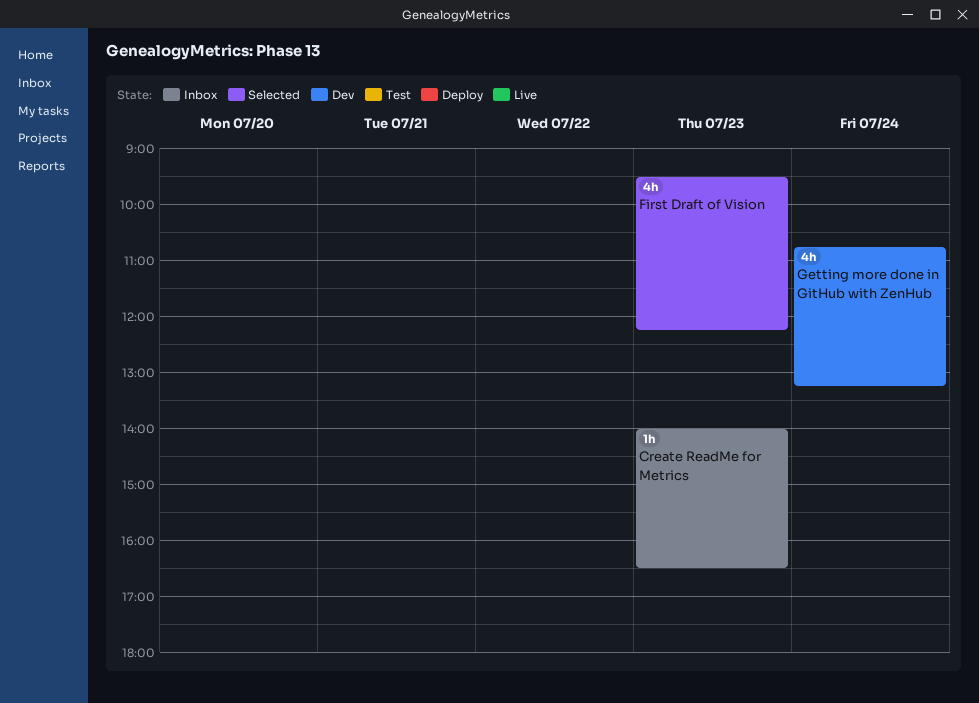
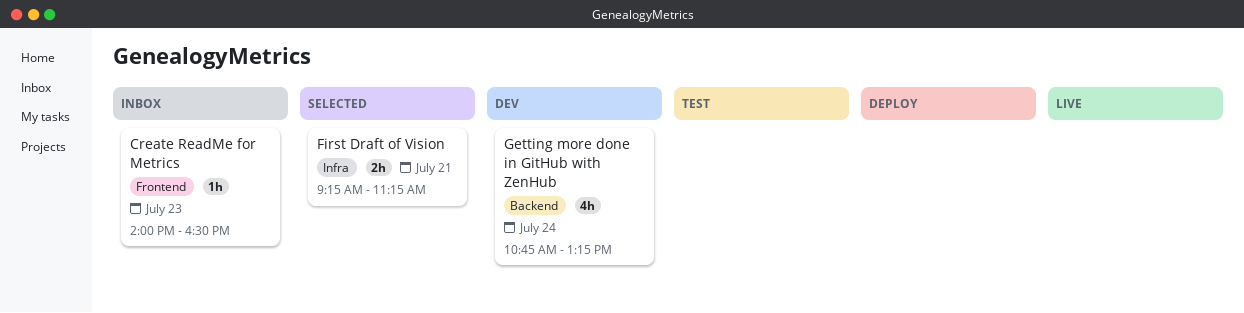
First Draft of Vision, estimate: 4h -> 2h
First Draft of Vision, day: Jul 23 -> Jul 21
First Draft of Vision, begins: 09:30 -> 09:15
First Draft of Vision, ends: 12:15 -> 11:15

